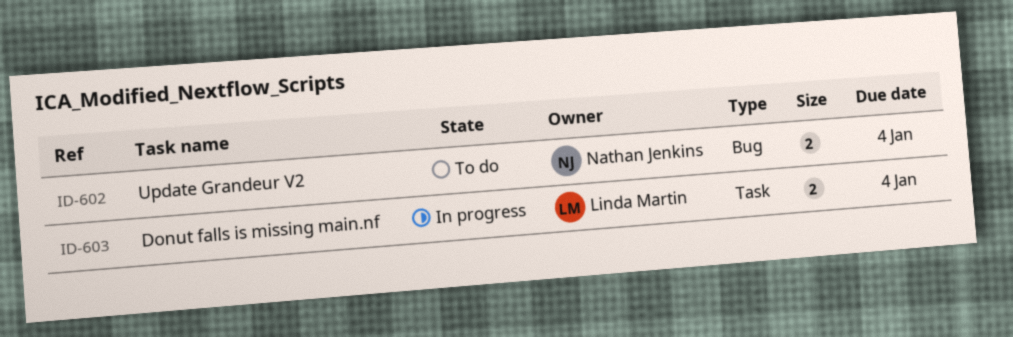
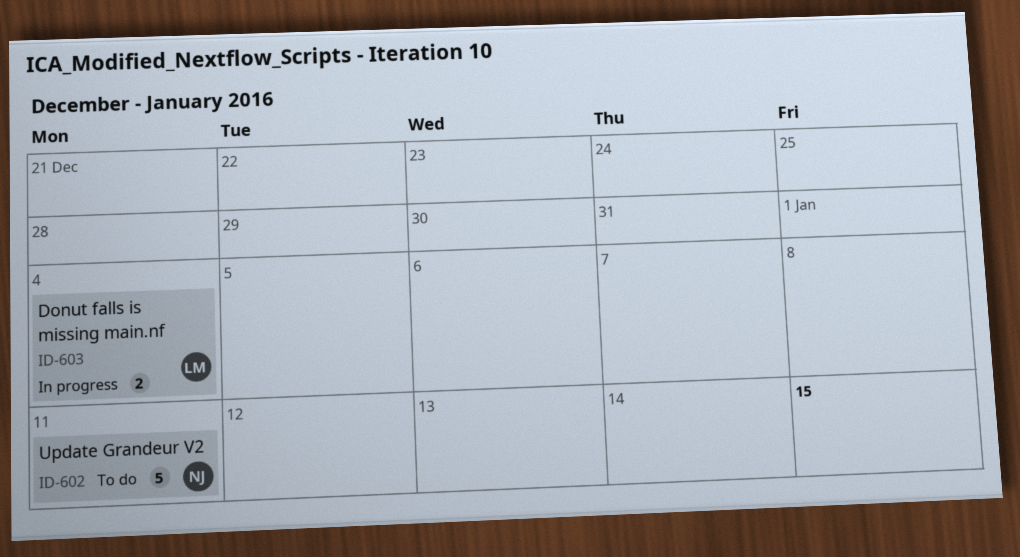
ID-602, estimate: 2 -> 5
ID-602, due: Jan 4 -> Jan 11

